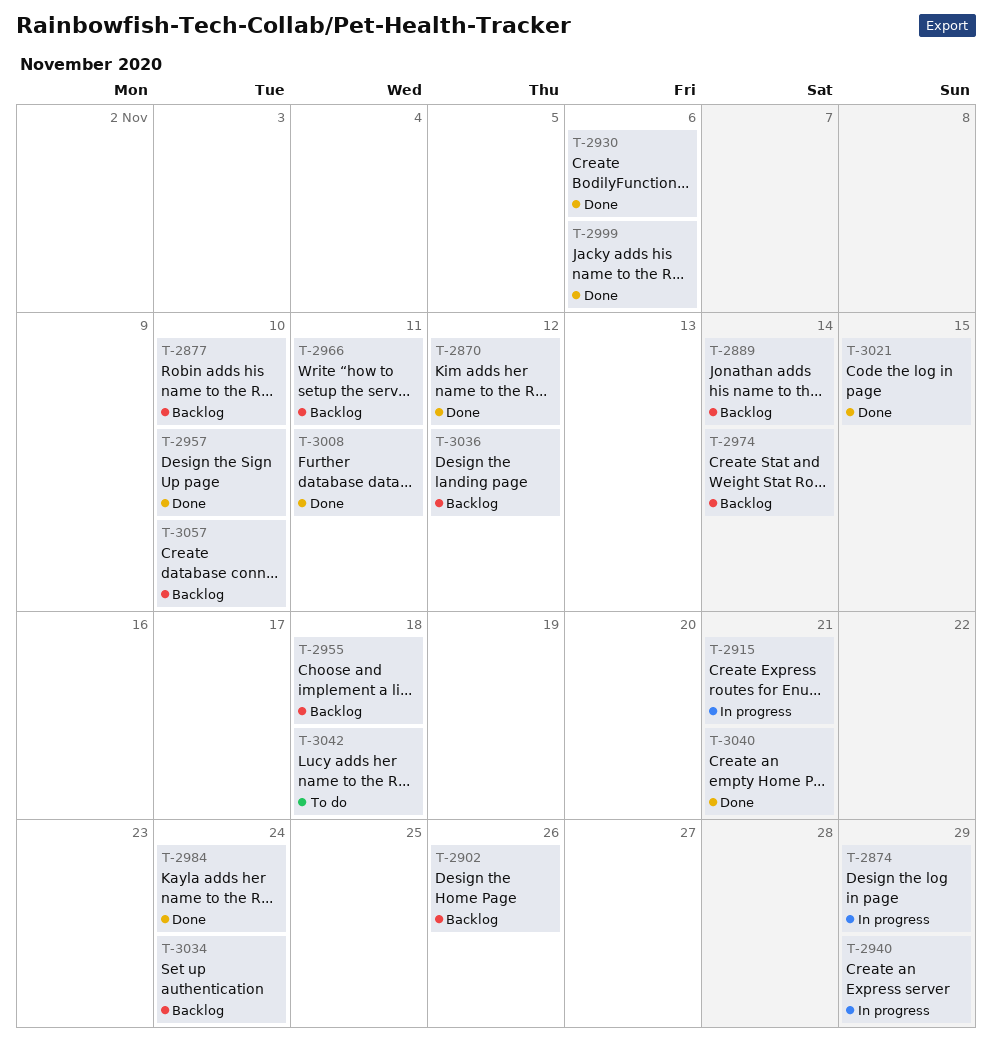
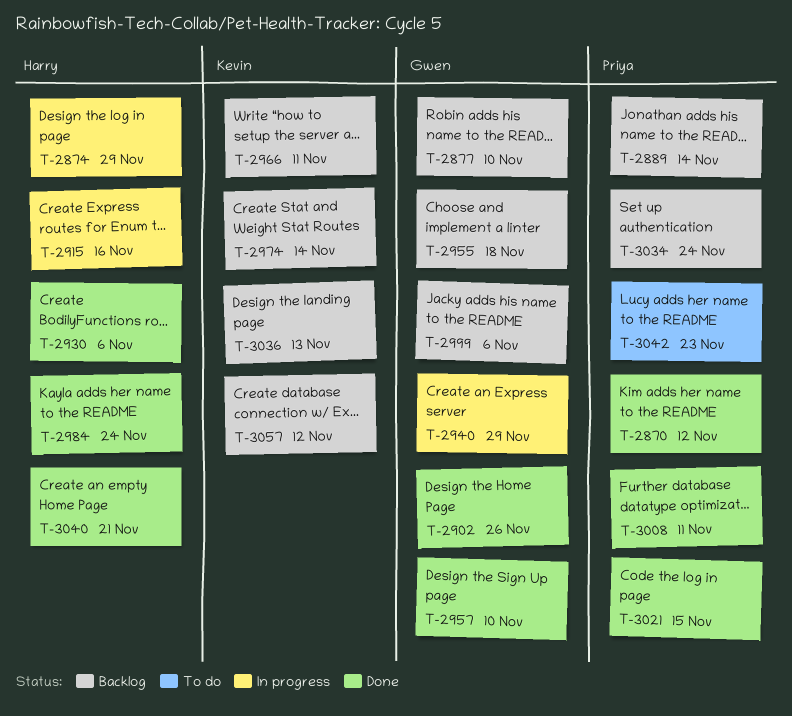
T-2902, status: Backlog -> Done
T-2915, due: Nov 21 -> Nov 16
T-2999, status: Done -> Backlog
T-3036, due: Nov 12 -> Nov 13
T-3042, due: Nov 18 -> Nov 23
T-3057, due: Nov 10 -> Nov 12

